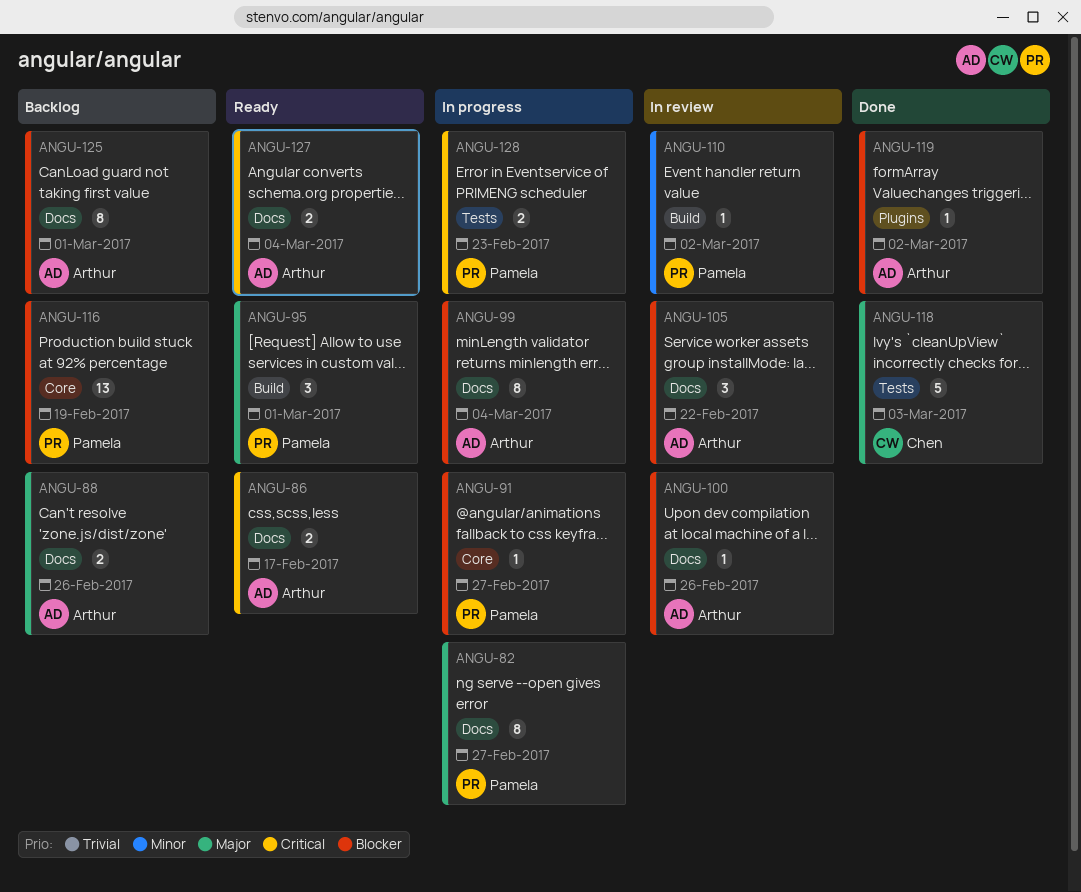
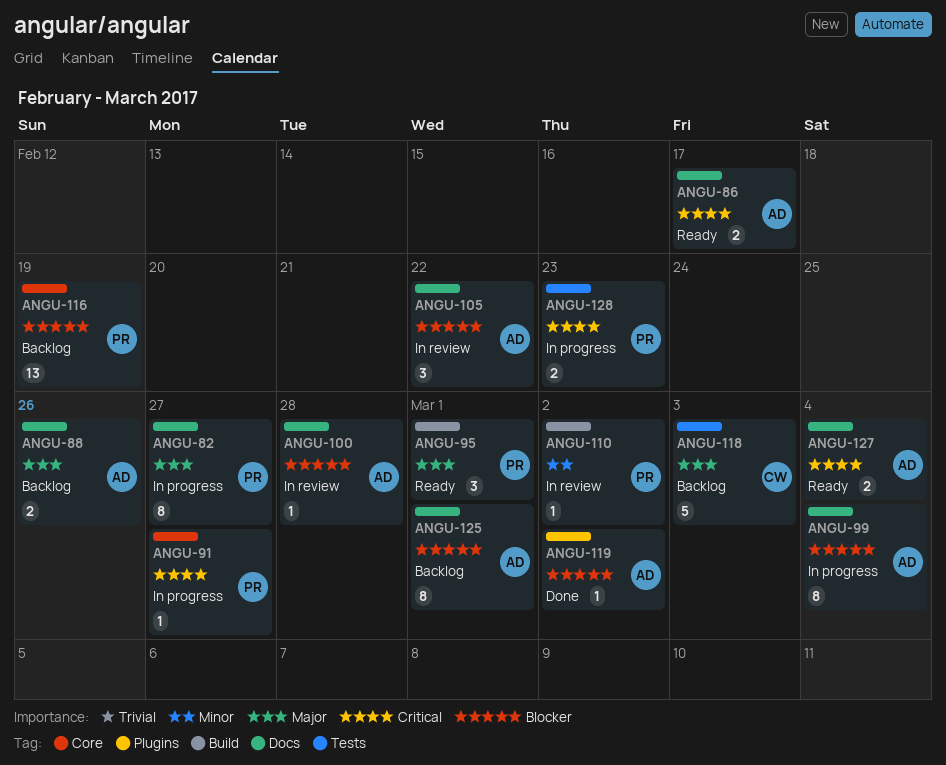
ANGU-91, priority: Blocker -> Critical
ANGU-100, due: Feb 26 -> Feb 28
ANGU-118, status: Done -> Backlog

